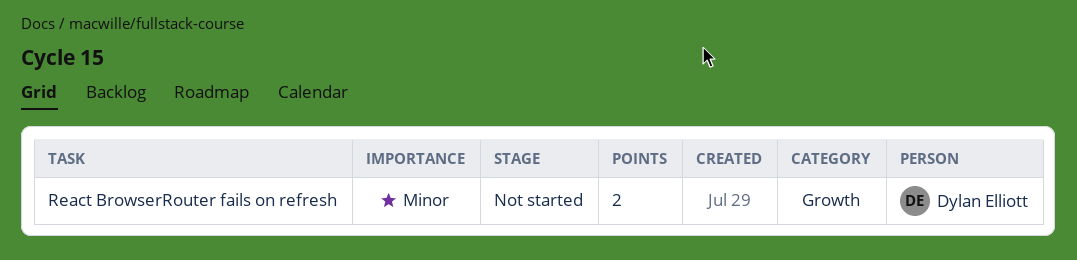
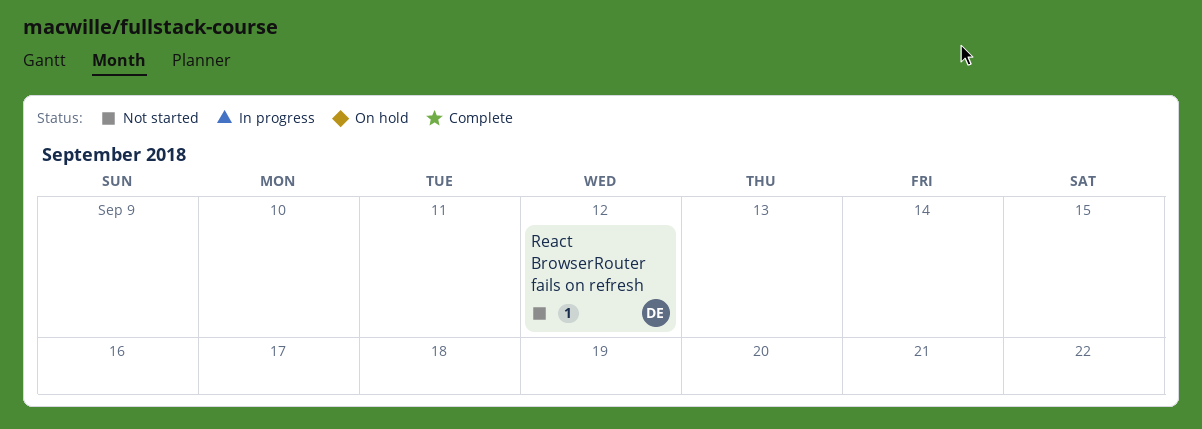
React BrowserRouter fails on refresh, estimate: 2 -> 1

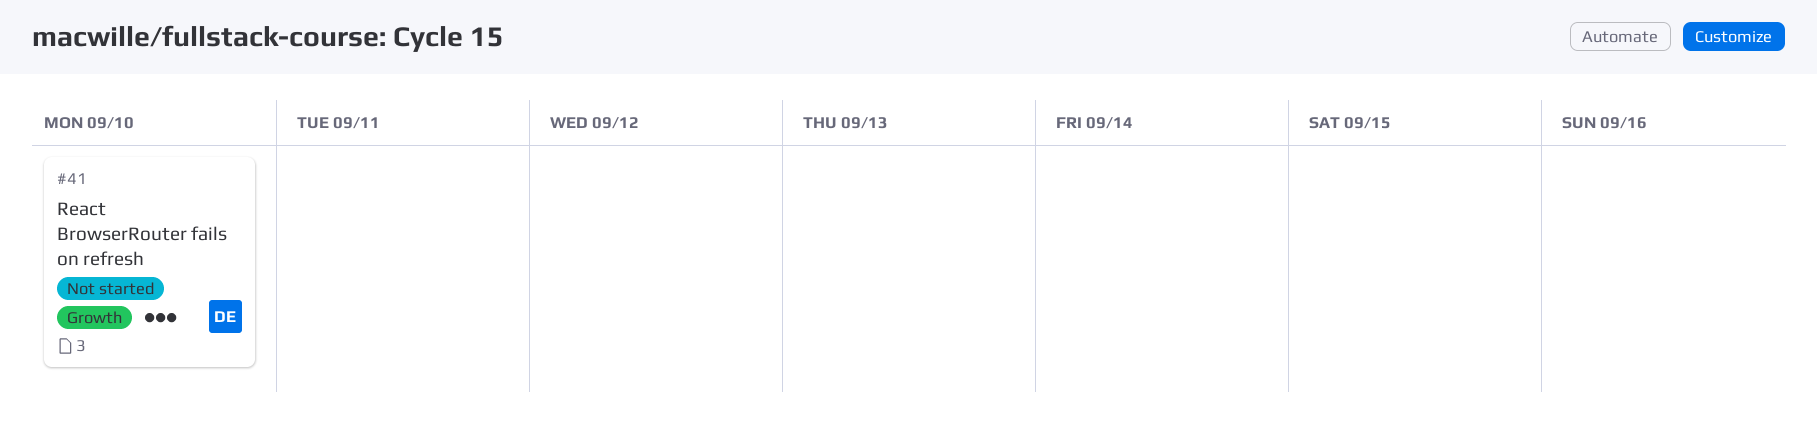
React BrowserRouter fails on refresh, estimate: 1 -> 3
React BrowserRouter fails on refresh, due: Sep 12 -> Sep 10

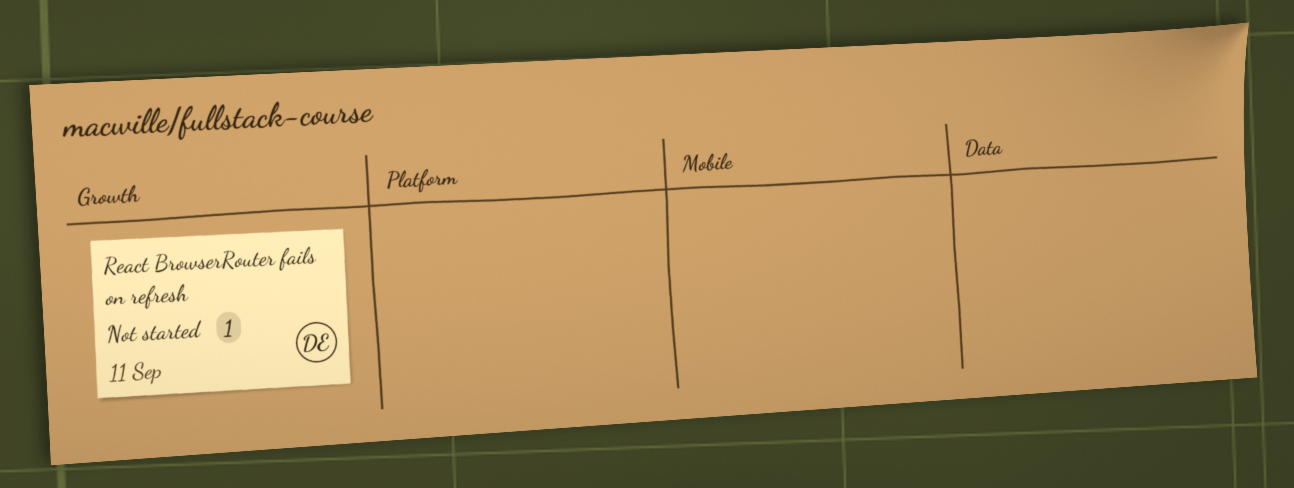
React BrowserRouter fails on refresh, estimate: 3 -> 1
React BrowserRouter fails on refresh, due: Sep 10 -> Sep 11

